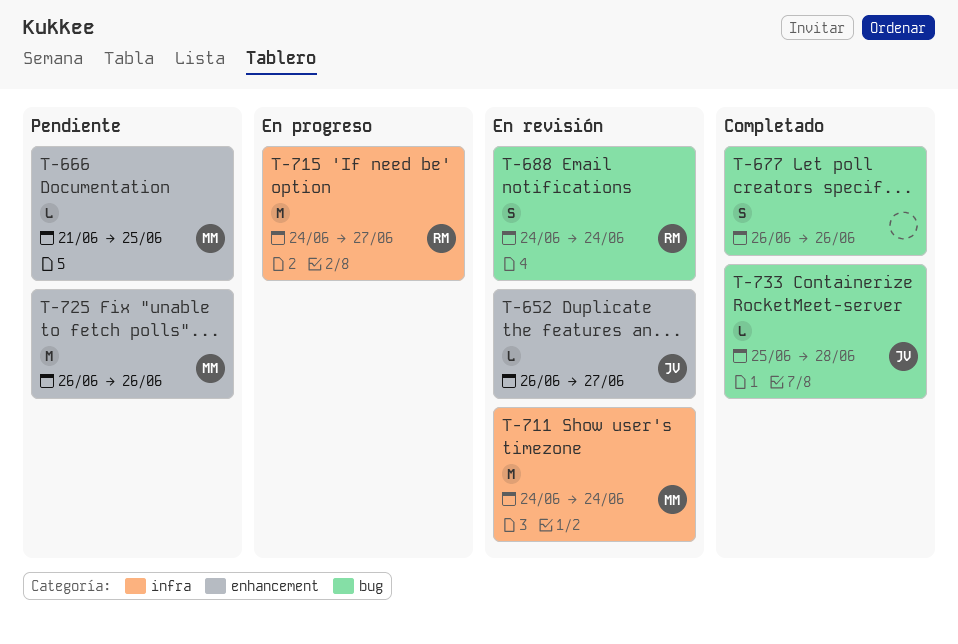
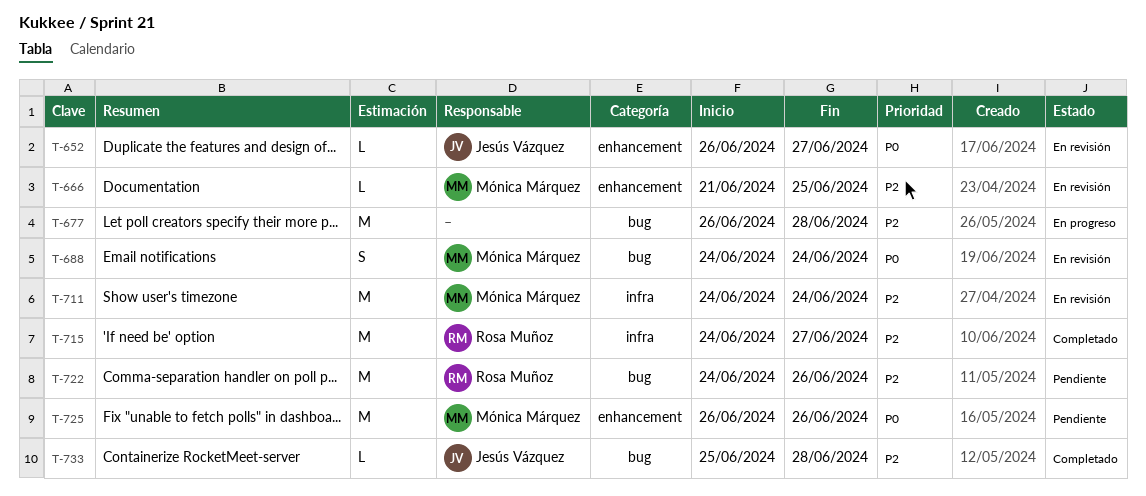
T-666, status: Pendiente -> En revisión
T-677, status: Completado -> En progreso
T-677, estimate: S -> M
T-677, due: Jun 26 -> Jun 28
T-688, owner: Rosa Muñoz -> Mónica Márquez
T-715, status: En progreso -> Completado
T-722: none -> present

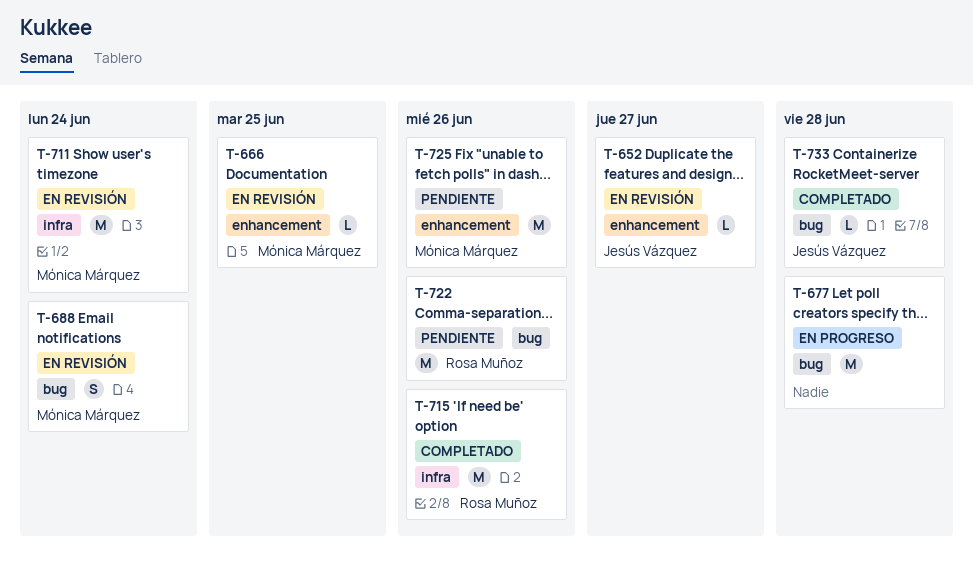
T-715, due: Jun 27 -> Jun 26

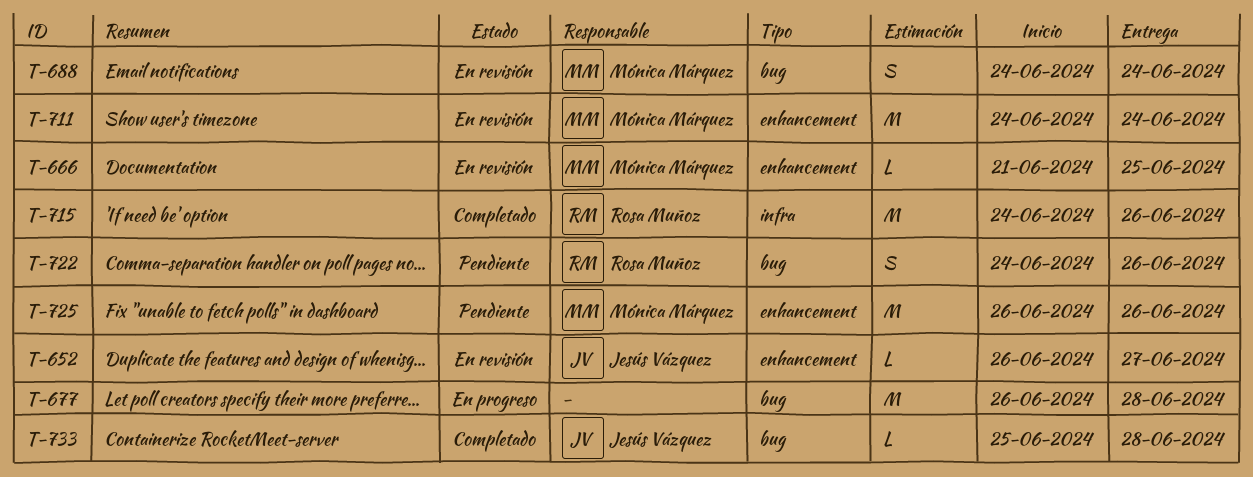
T-711, label: infra -> enhancement
T-722, estimate: M -> S

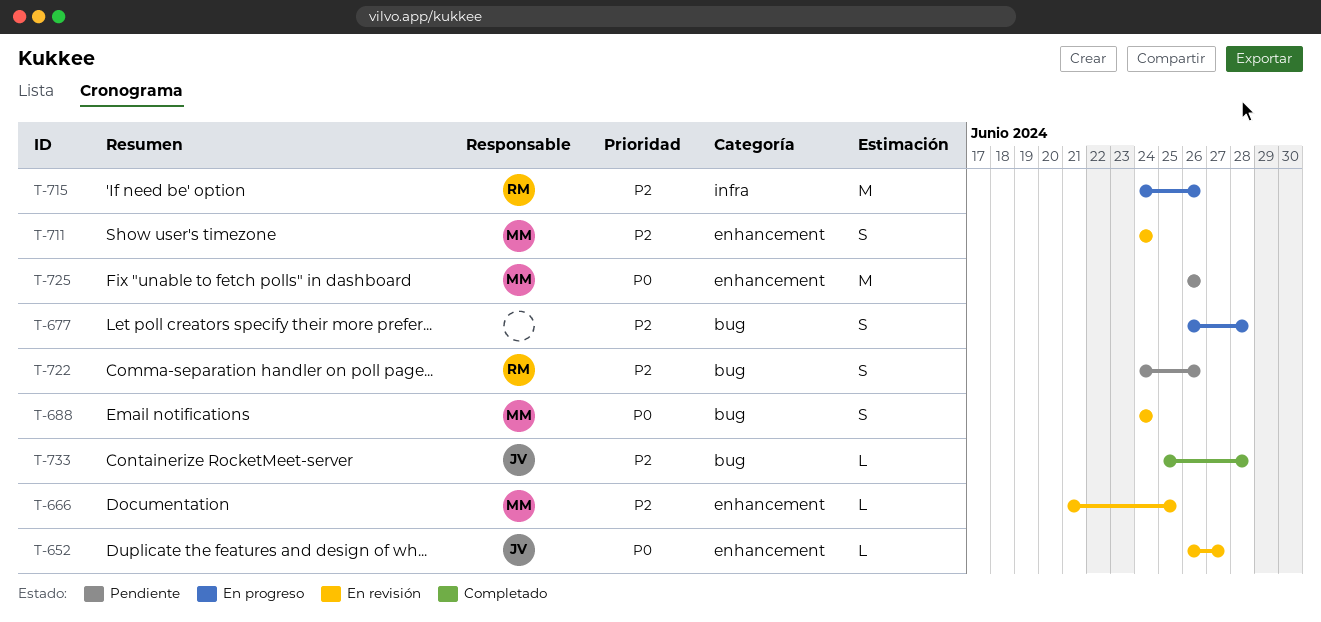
T-677, estimate: M -> S
T-711, estimate: M -> S
T-715, status: Completado -> En progreso

